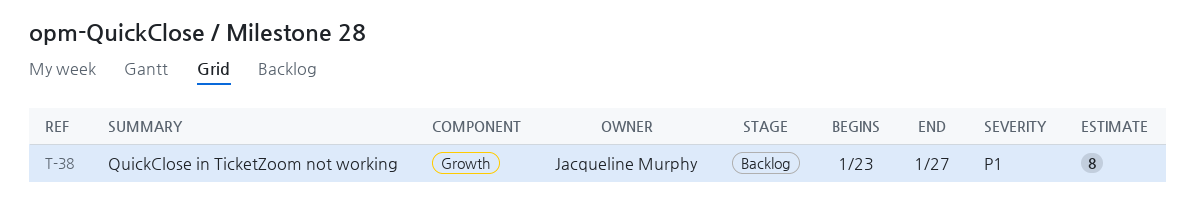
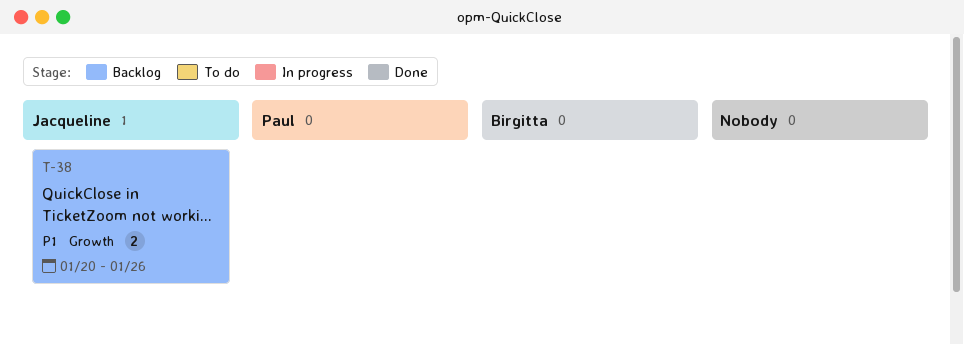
T-38, estimate: 8 -> 2
T-38, start: Jan 23 -> Jan 20
T-38, due: Jan 27 -> Jan 26

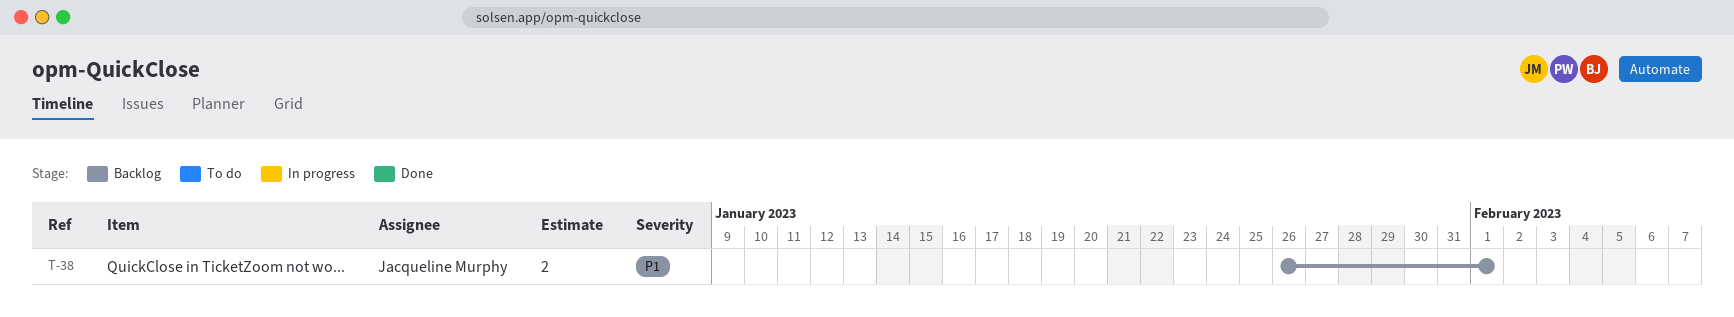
T-38, start: Jan 20 -> Jan 26
T-38, due: Jan 26 -> Feb 1

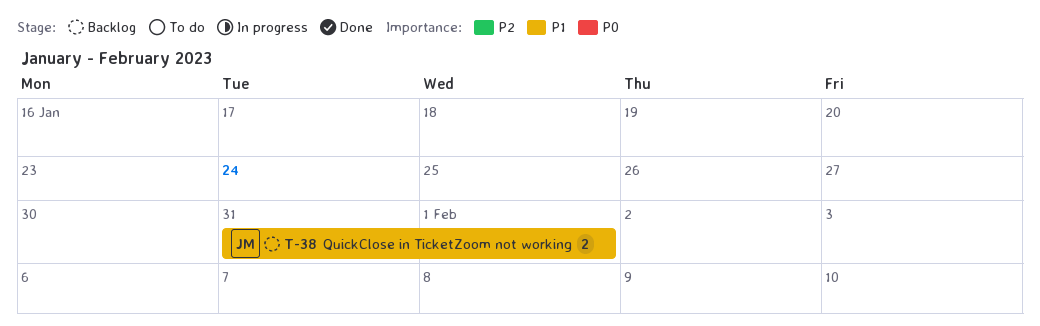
T-38, start: Jan 26 -> Jan 31

